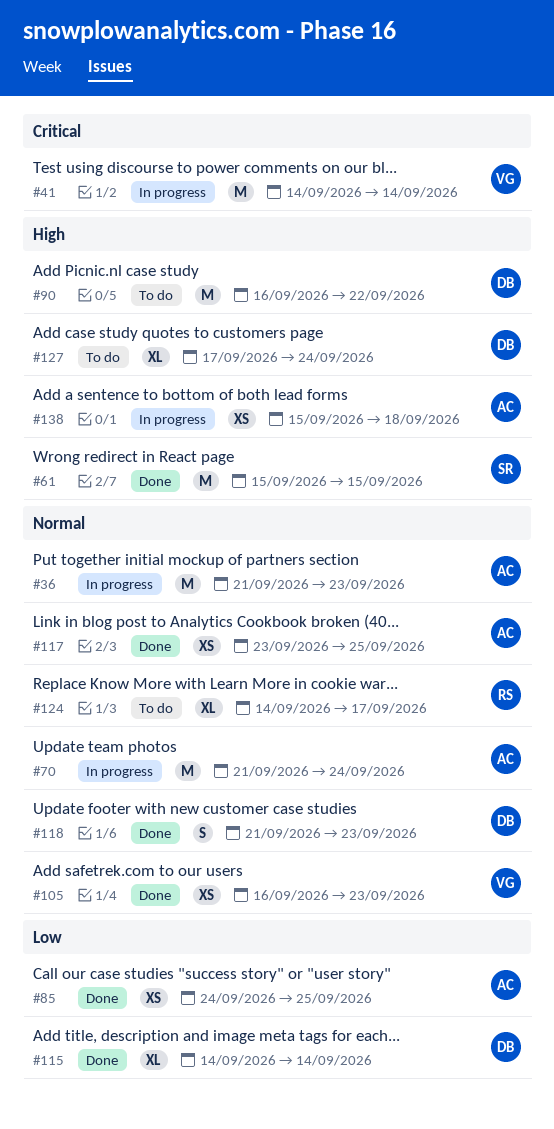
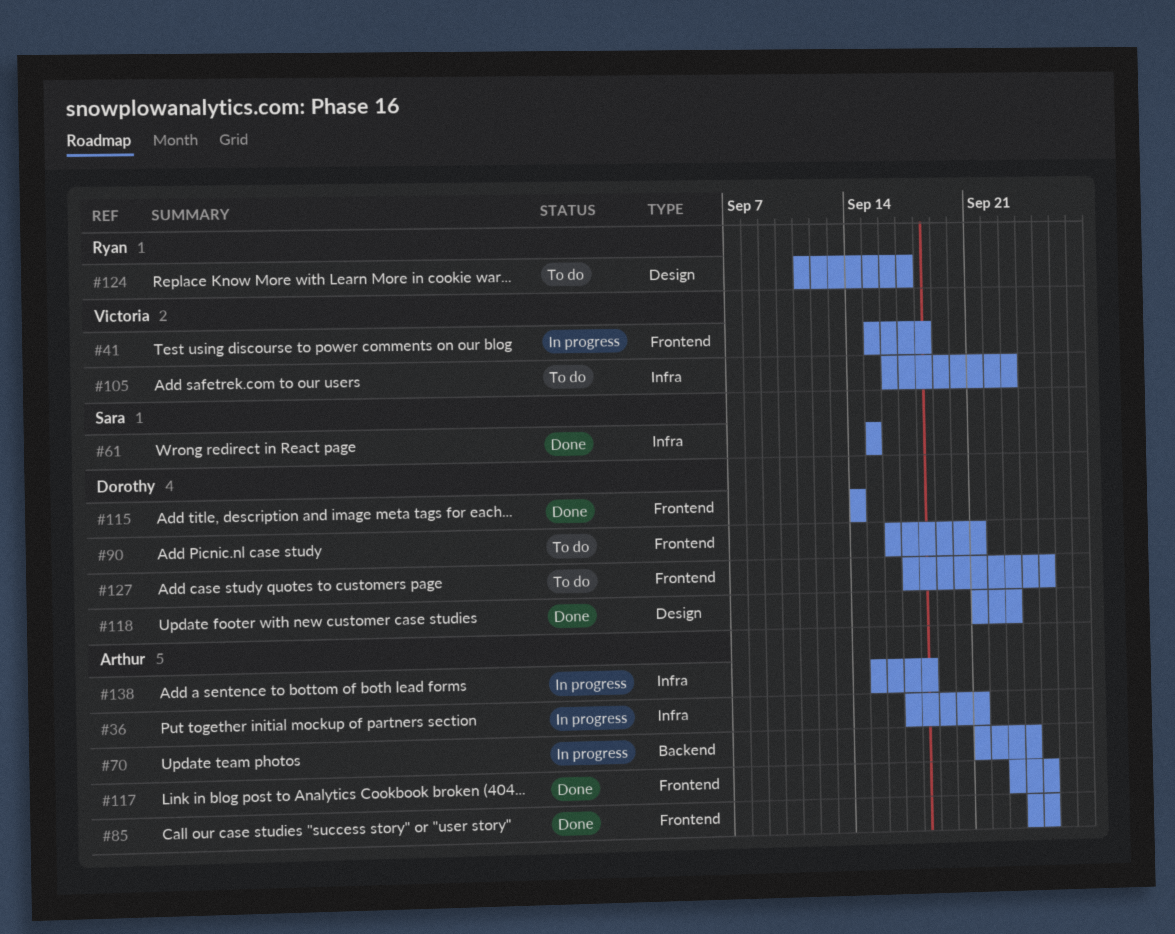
#36, start: Sep 21 -> Sep 17
#36, due: Sep 23 -> Sep 21
#41, start: Sep 14 -> Sep 15
#41, due: Sep 14 -> Sep 18
#90, due: Sep 22 -> Sep 21
#105, status: Done -> To do
#124, start: Sep 14 -> Sep 11
#127, due: Sep 24 -> Sep 25

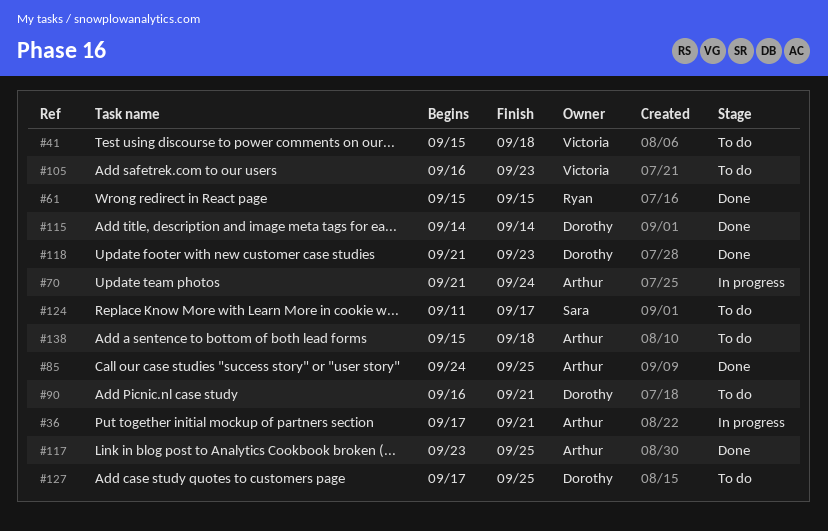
#41, status: In progress -> To do
#61, owner: Sara -> Ryan
#124, owner: Ryan -> Sara
#138, status: In progress -> To do

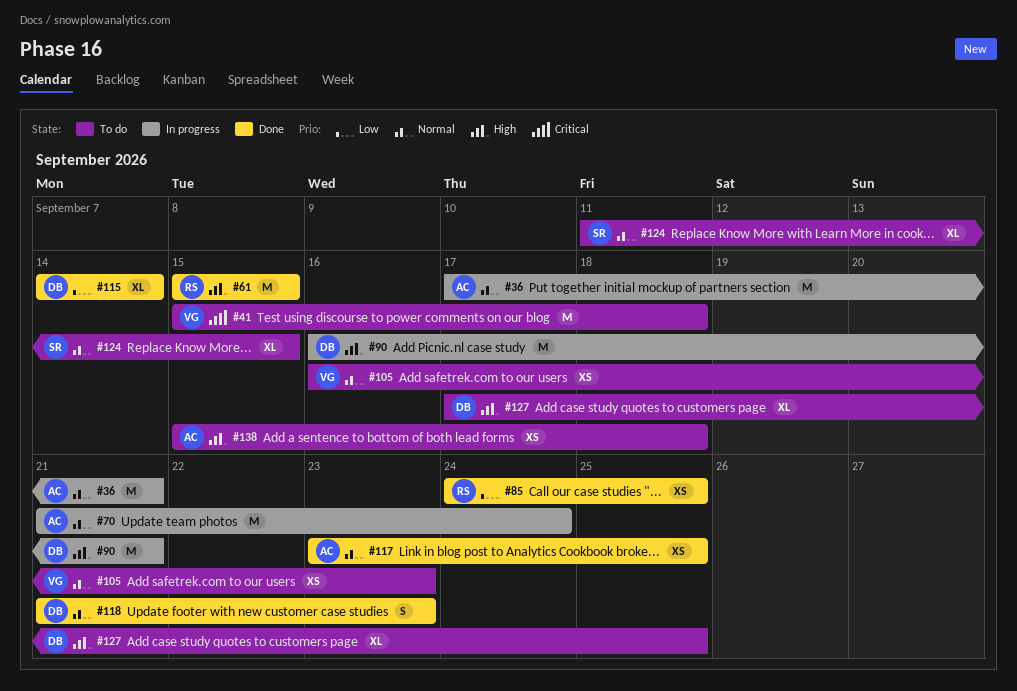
#85, owner: Arthur -> Ryan
#90, status: To do -> In progress
#124, due: Sep 17 -> Sep 15

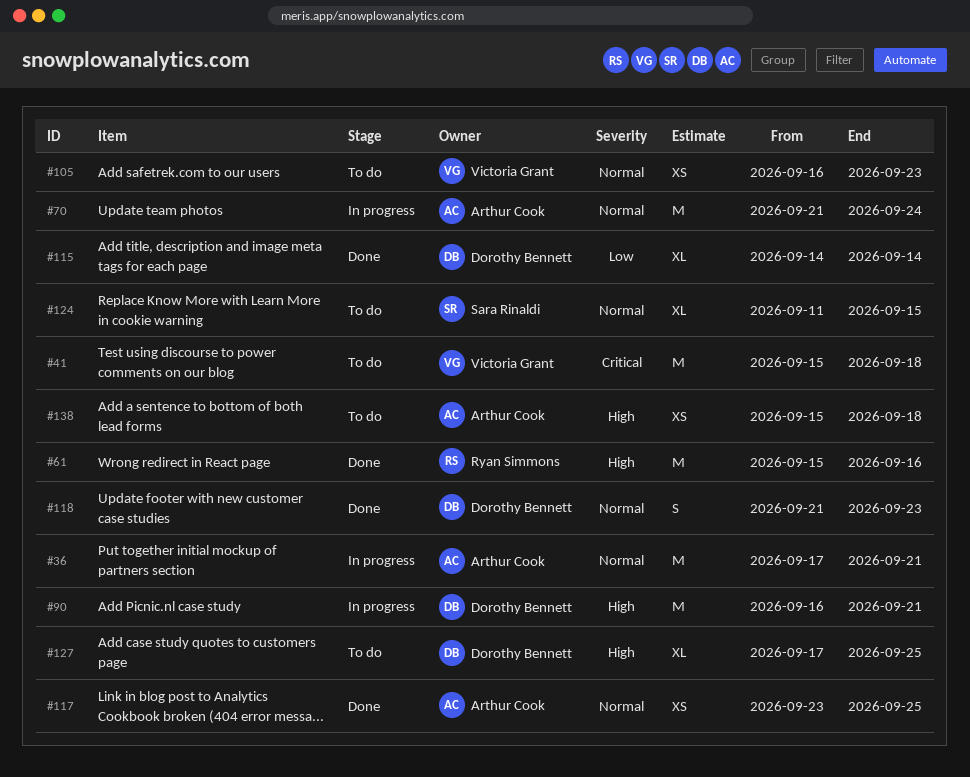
#61, due: Sep 15 -> Sep 16
#85: present -> none

